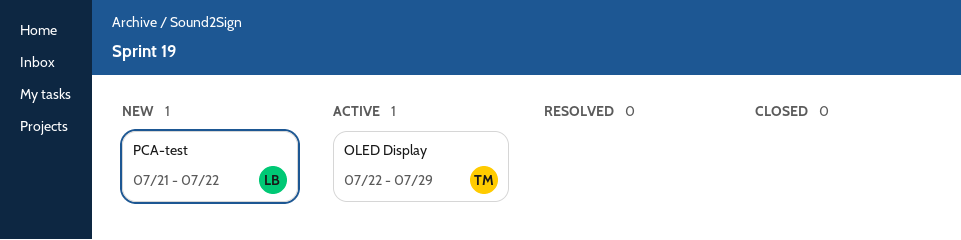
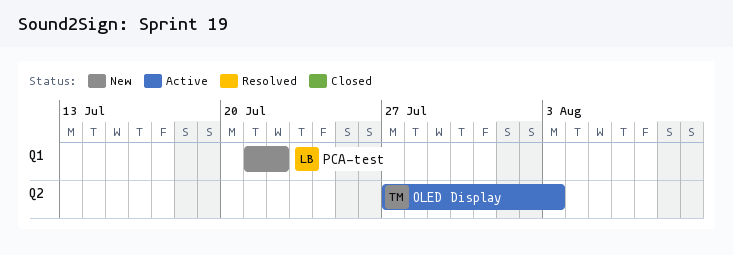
OLED Display, start: Jul 22 -> Jul 27
OLED Display, due: Jul 29 -> Aug 3

